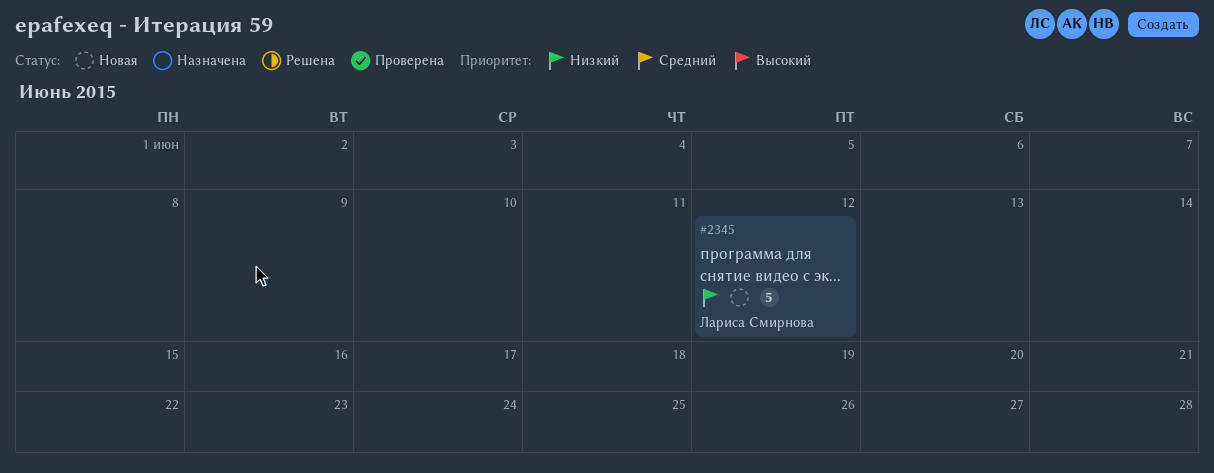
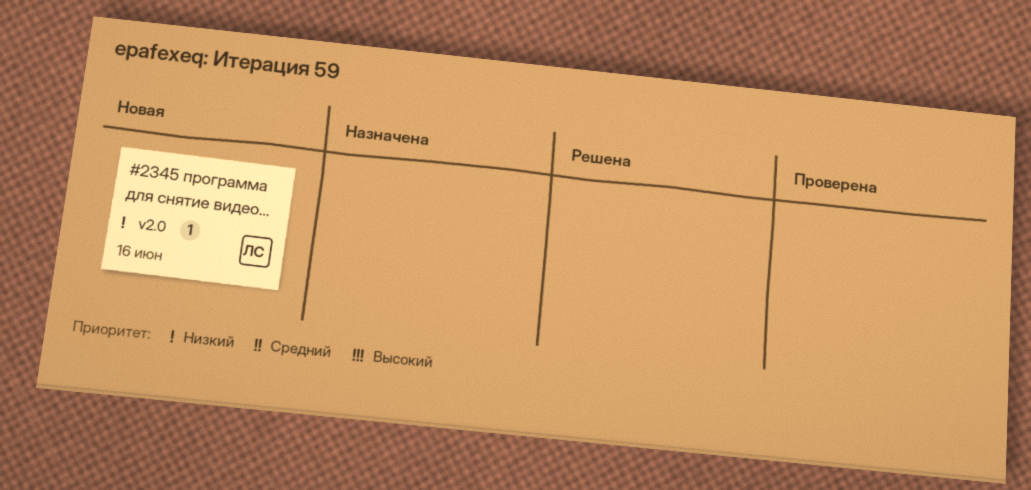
#2345, estimate: 5 -> 1
#2345, due: Jun 12 -> Jun 16

